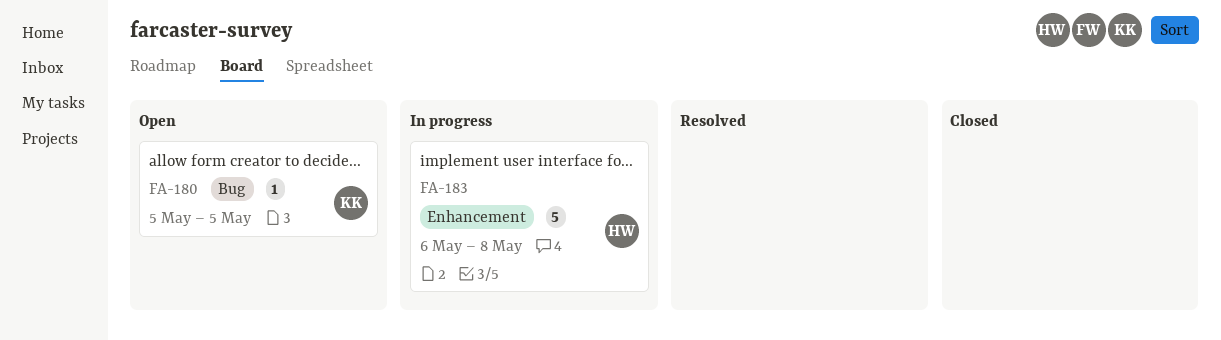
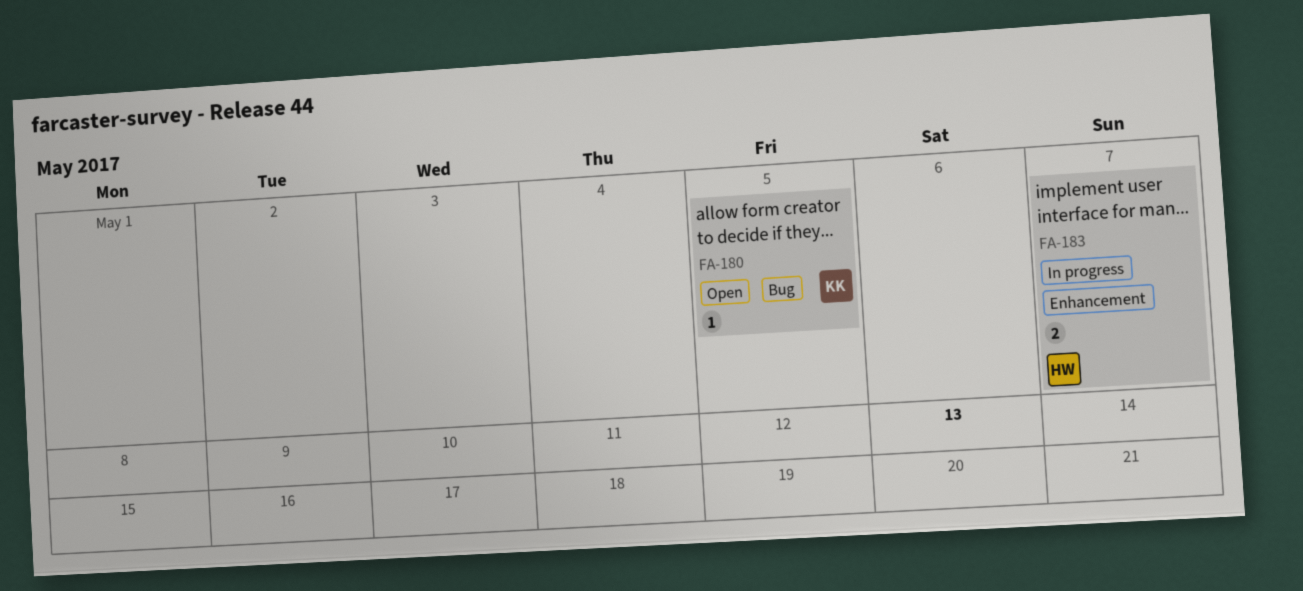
FA-183, estimate: 5 -> 2
FA-183, due: May 8 -> May 7

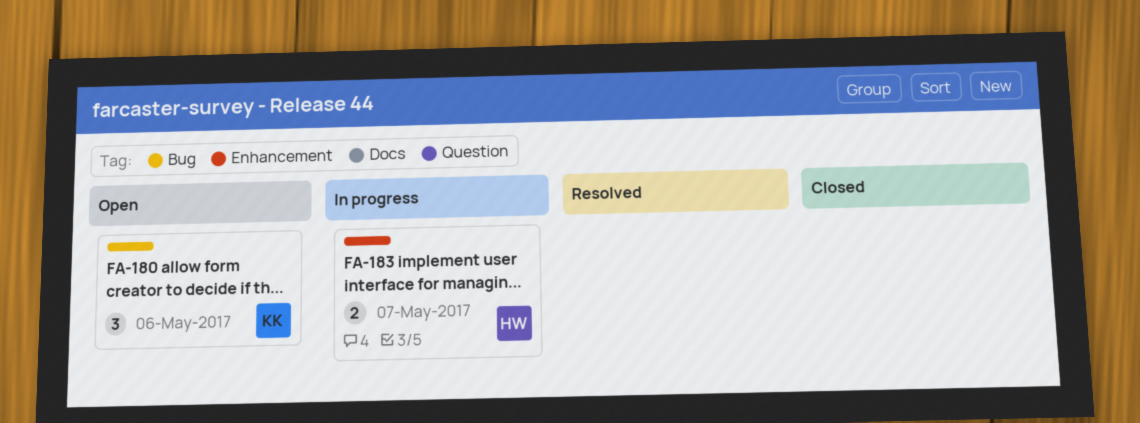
FA-180, estimate: 1 -> 3
FA-180, due: May 5 -> May 6

